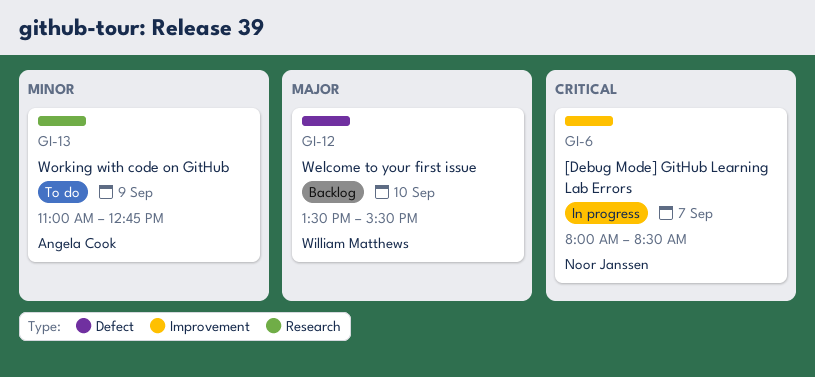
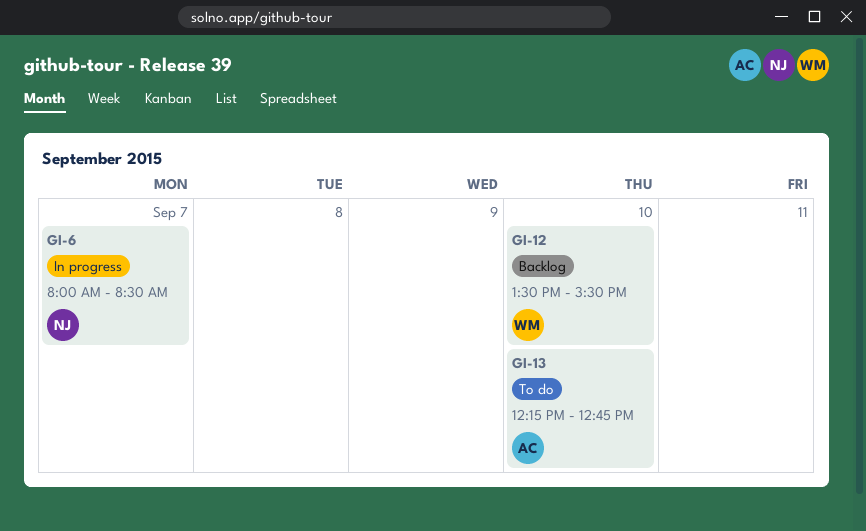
GI-13, day: Sep 9 -> Sep 10
GI-13, begins: 11:00 -> 12:15

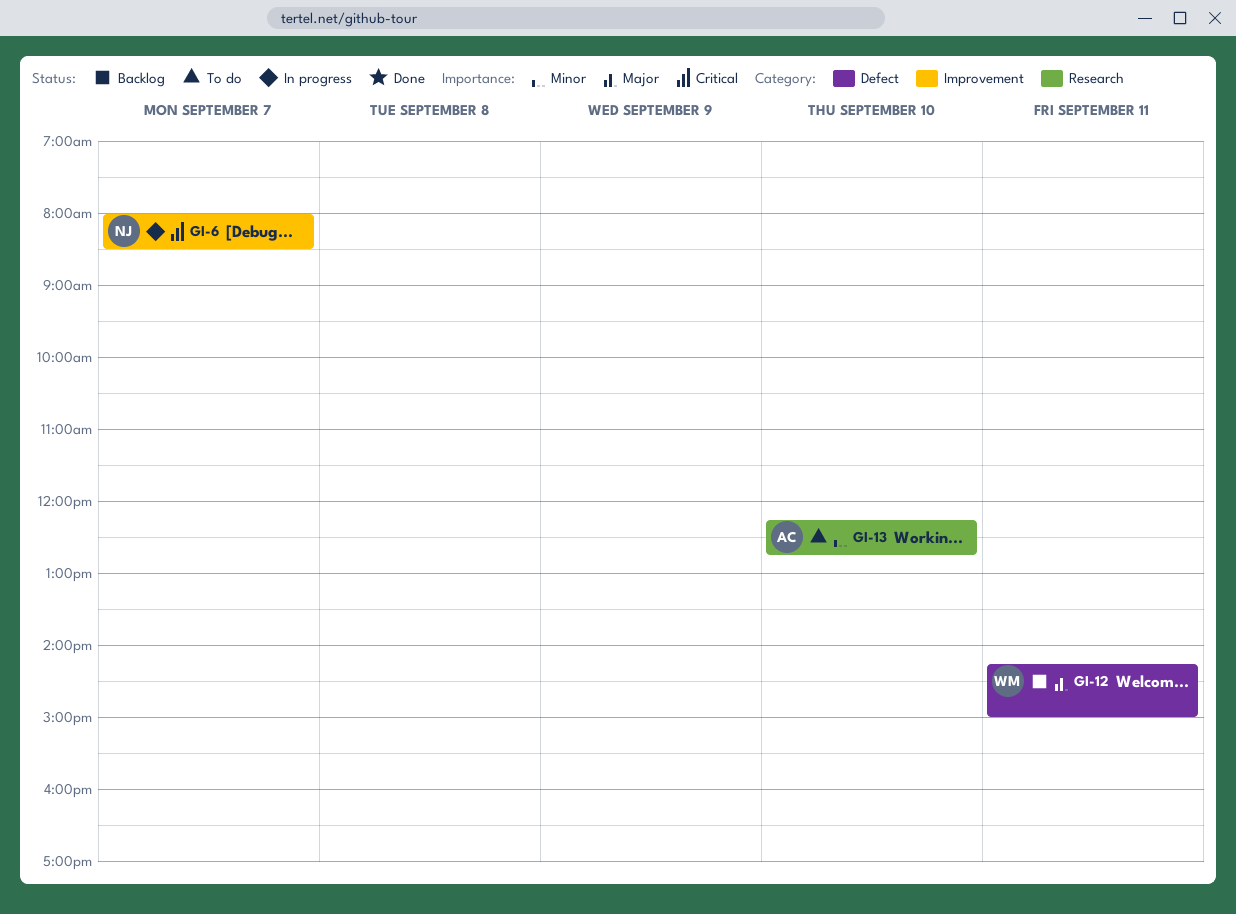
GI-12, day: Sep 10 -> Sep 11
GI-12, begins: 13:30 -> 14:15
GI-12, ends: 15:30 -> 15:00

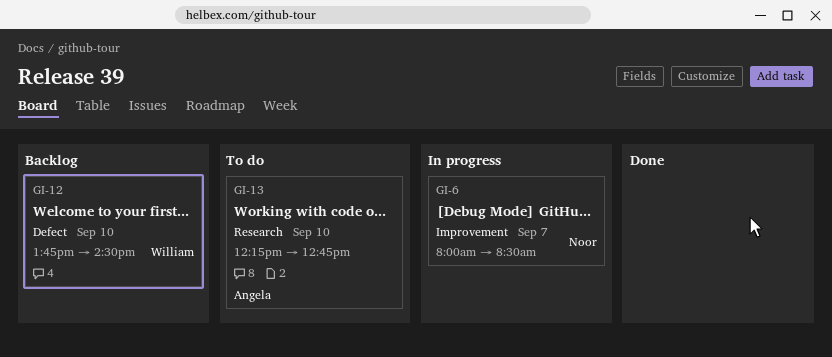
GI-12, day: Sep 11 -> Sep 10
GI-12, begins: 14:15 -> 13:45
GI-12, ends: 15:00 -> 14:30

